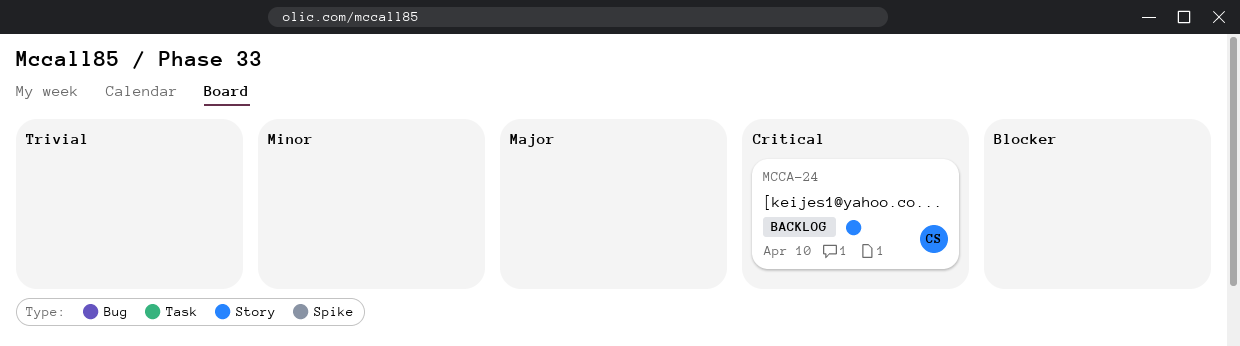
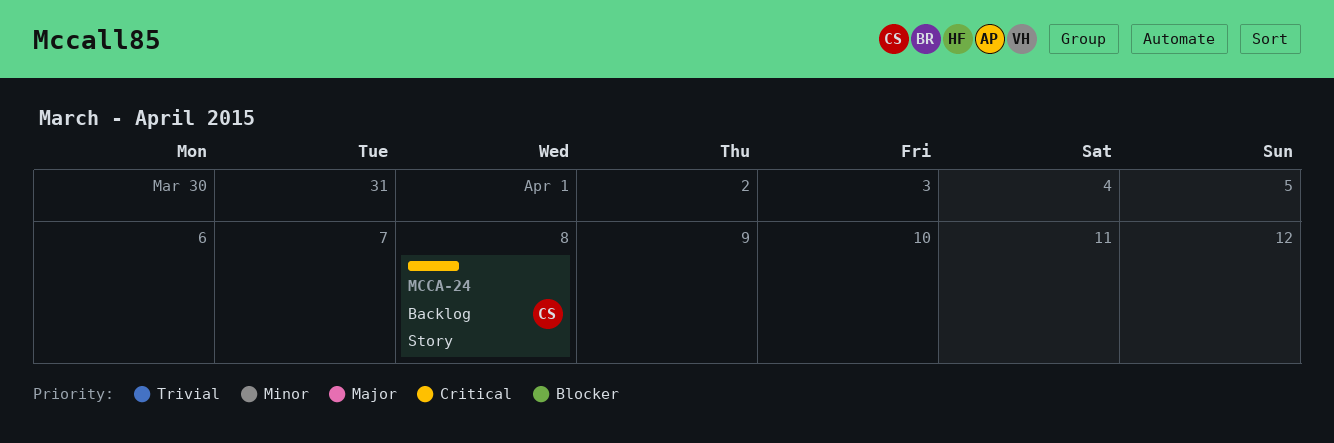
MCCA-24, due: Apr 10 -> Apr 8

